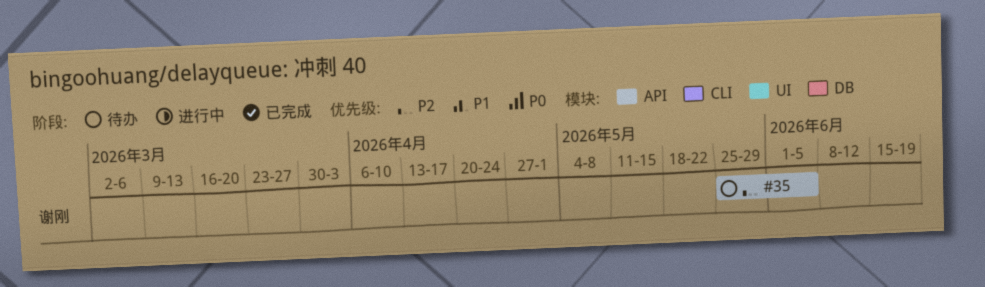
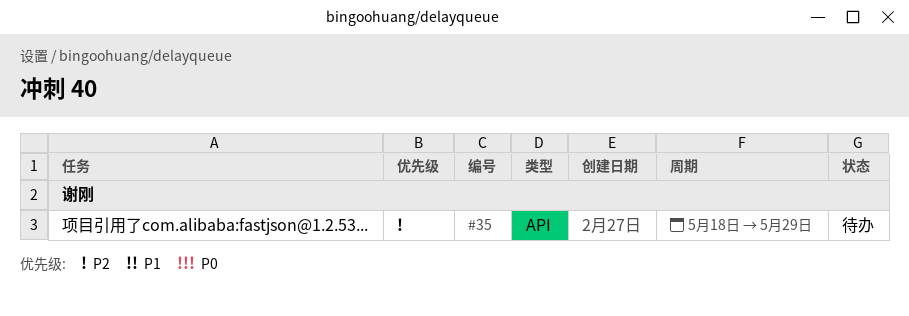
#35, start: May 25 -> May 18
#35, due: Jun 5 -> May 29

